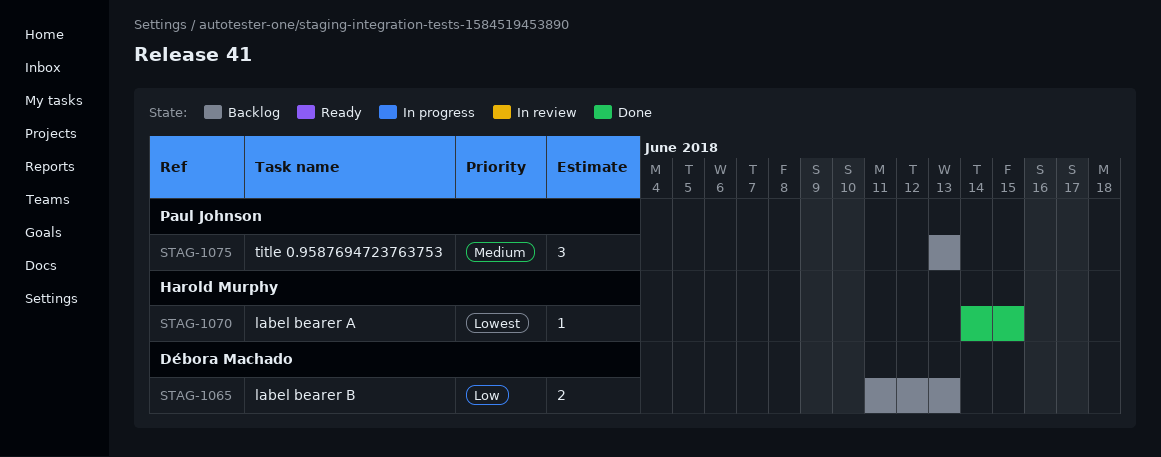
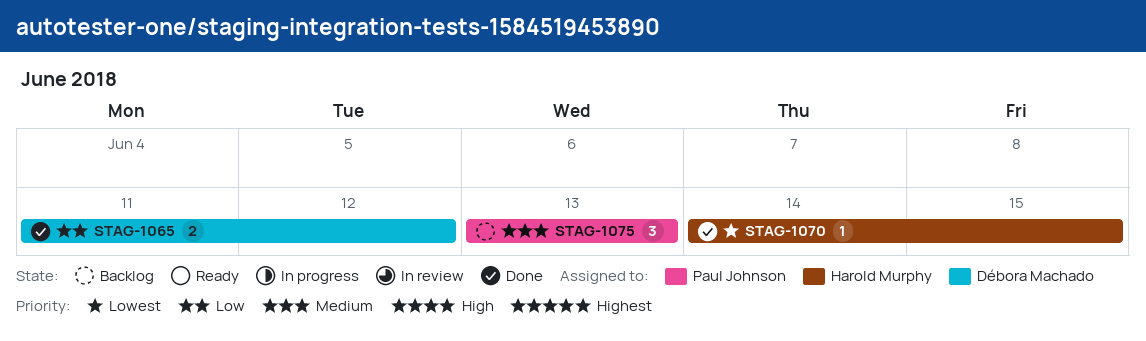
STAG-1065, status: Backlog -> Done
STAG-1065, due: Jun 13 -> Jun 12

